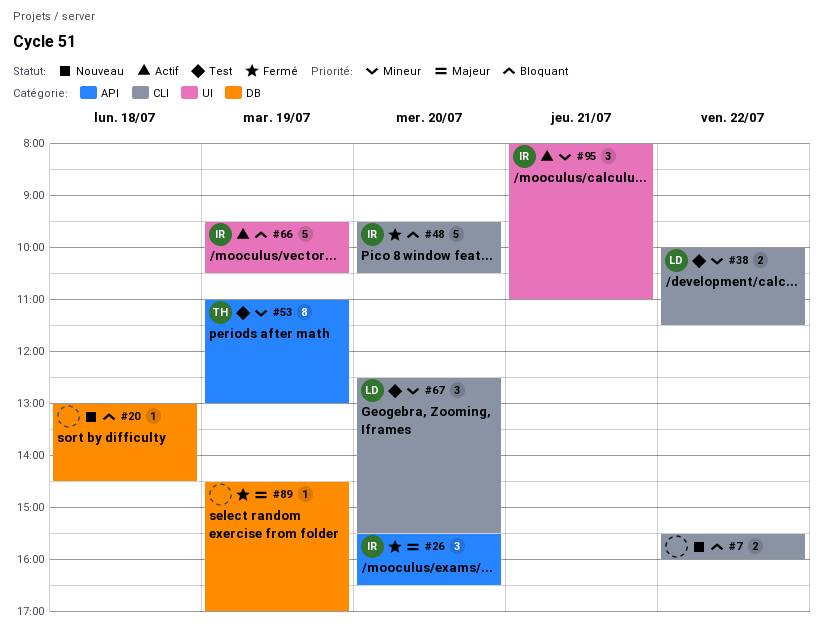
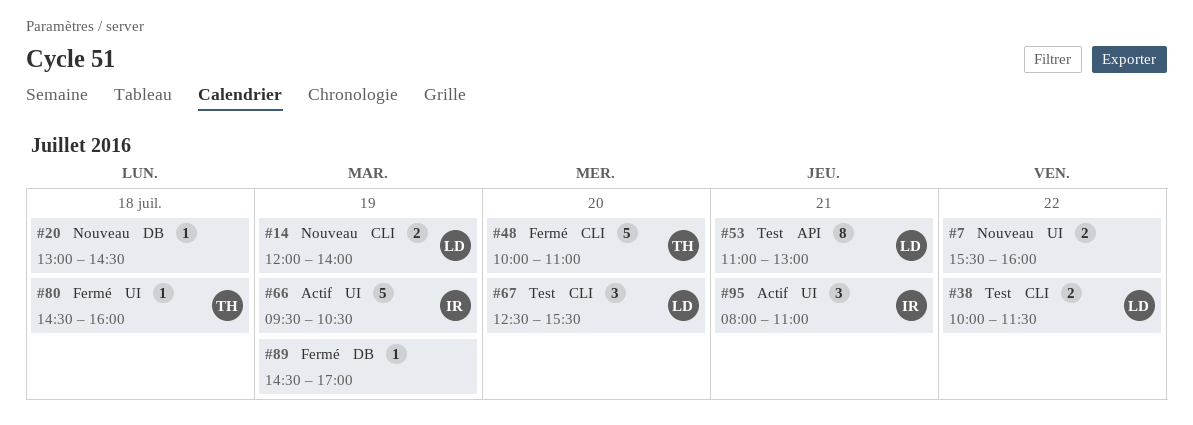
#7, label: CLI -> UI
#14: none -> present
#26: present -> none
#48, owner: IR -> TH
#48, begins: 09:30 -> 10:00
#48, ends: 10:30 -> 11:00
#53, owner: TH -> LD
#53, day: Jul 19 -> Jul 21
#80: none -> present

